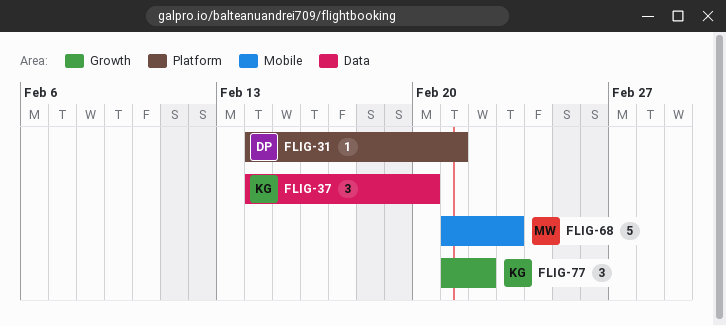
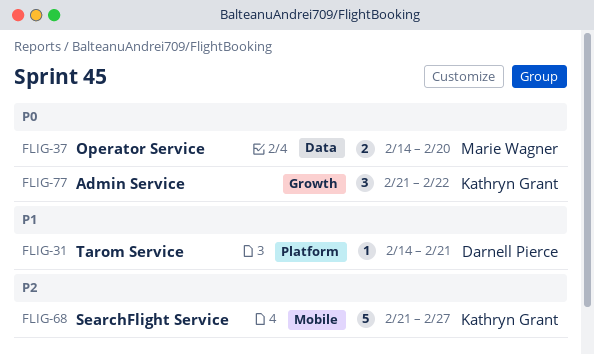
FLIG-37, owner: Kathryn Grant -> Marie Wagner
FLIG-37, estimate: 3 -> 2
FLIG-68, owner: Marie Wagner -> Kathryn Grant
FLIG-68, due: Feb 23 -> Feb 27

